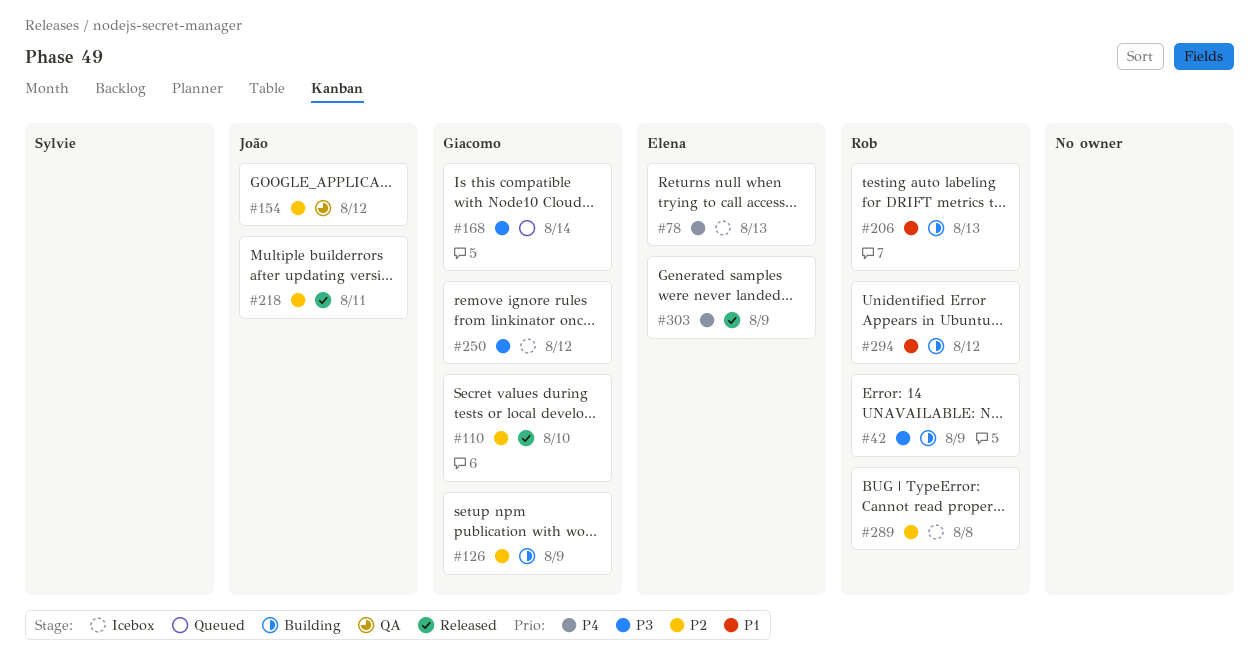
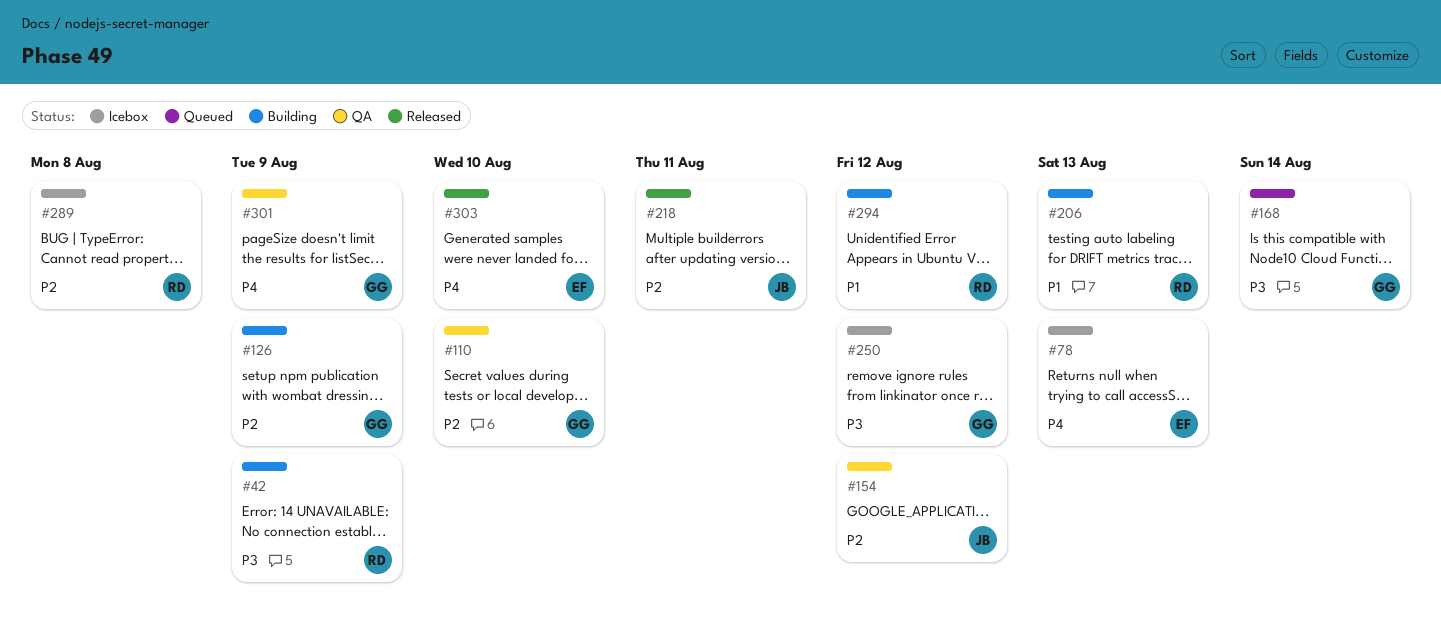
#110, status: Released -> QA
#301: none -> present
#303, due: Aug 9 -> Aug 10

